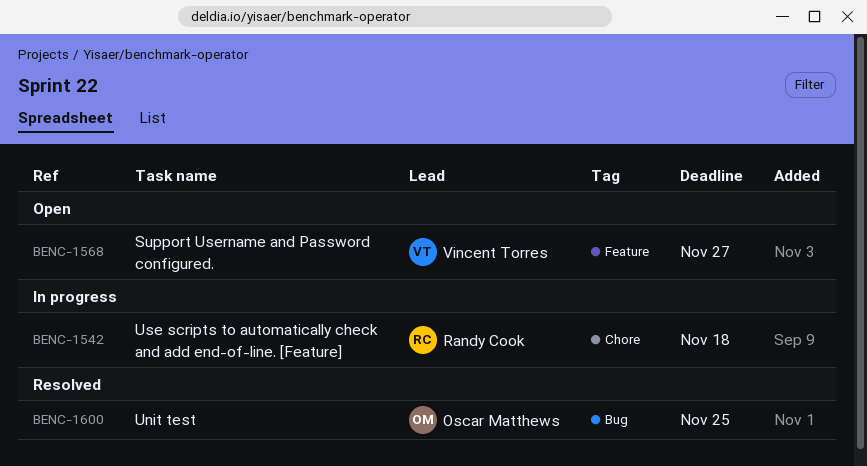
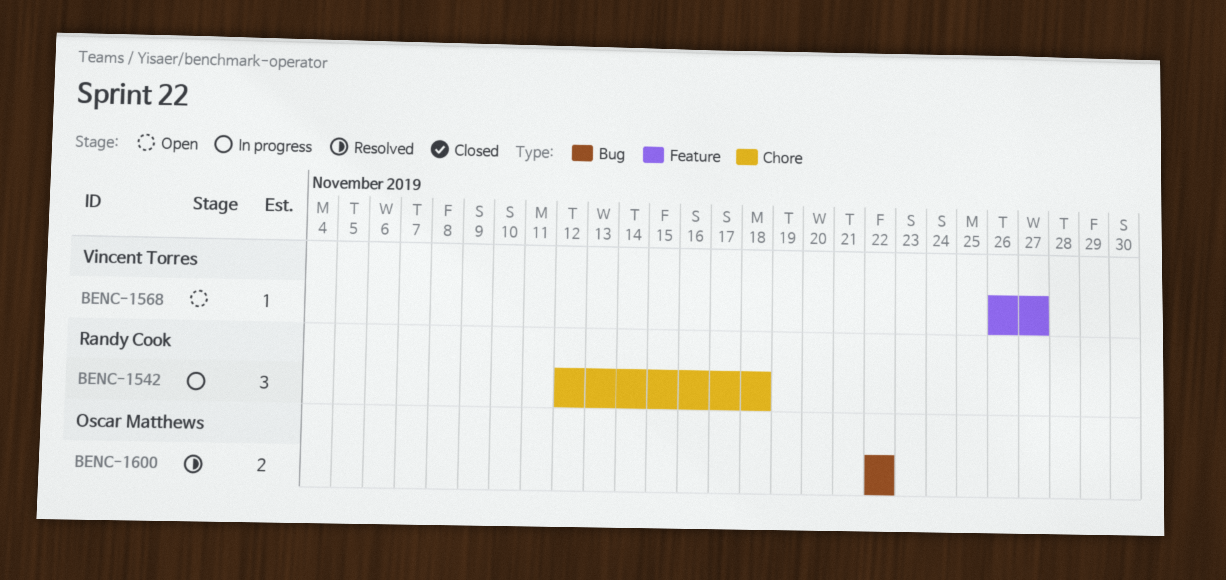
BENC-1600, due: Nov 25 -> Nov 22

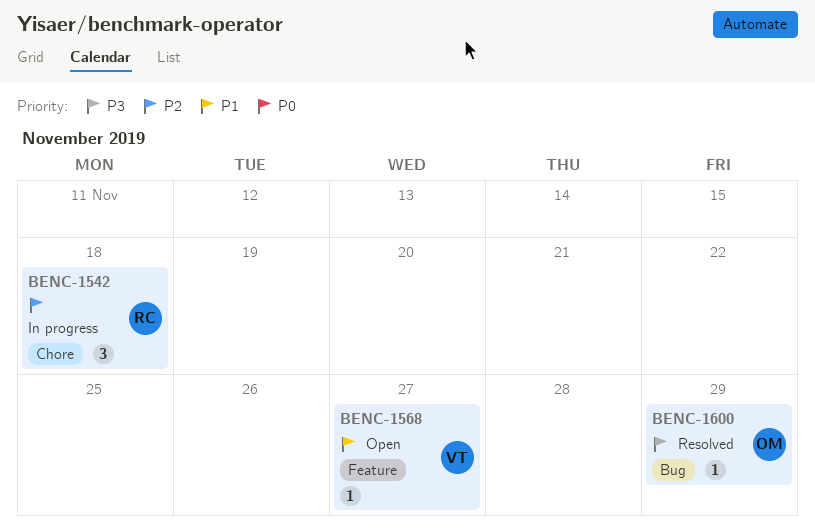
BENC-1600, estimate: 2 -> 1
BENC-1600, due: Nov 22 -> Nov 29

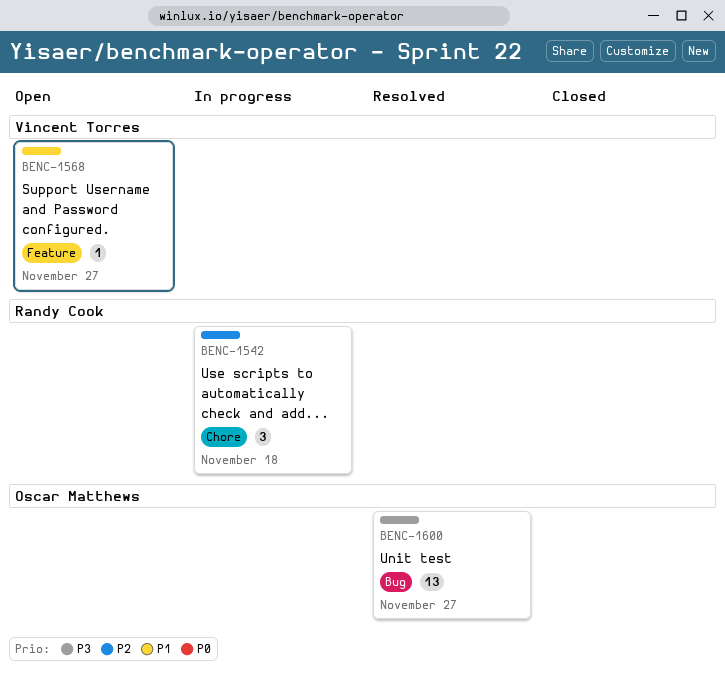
BENC-1600, estimate: 1 -> 13
BENC-1600, due: Nov 29 -> Nov 27

